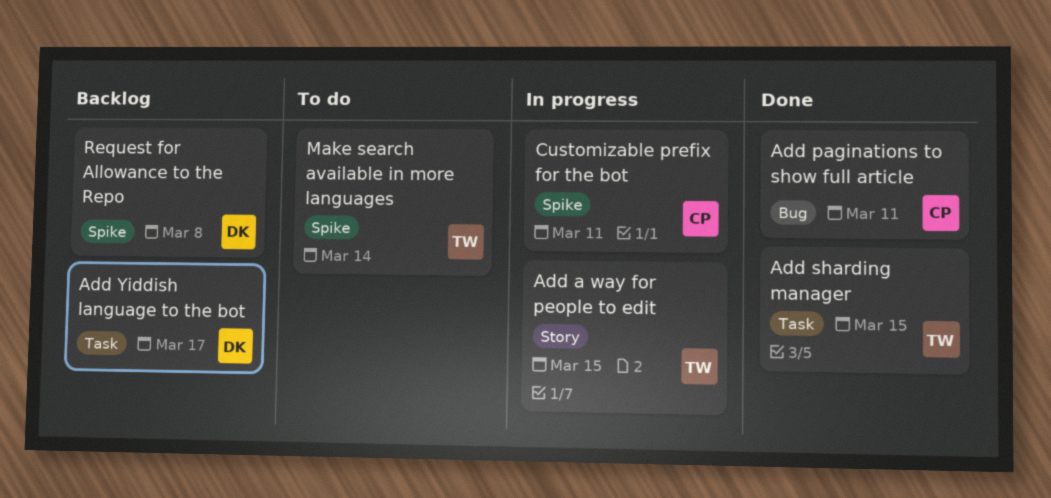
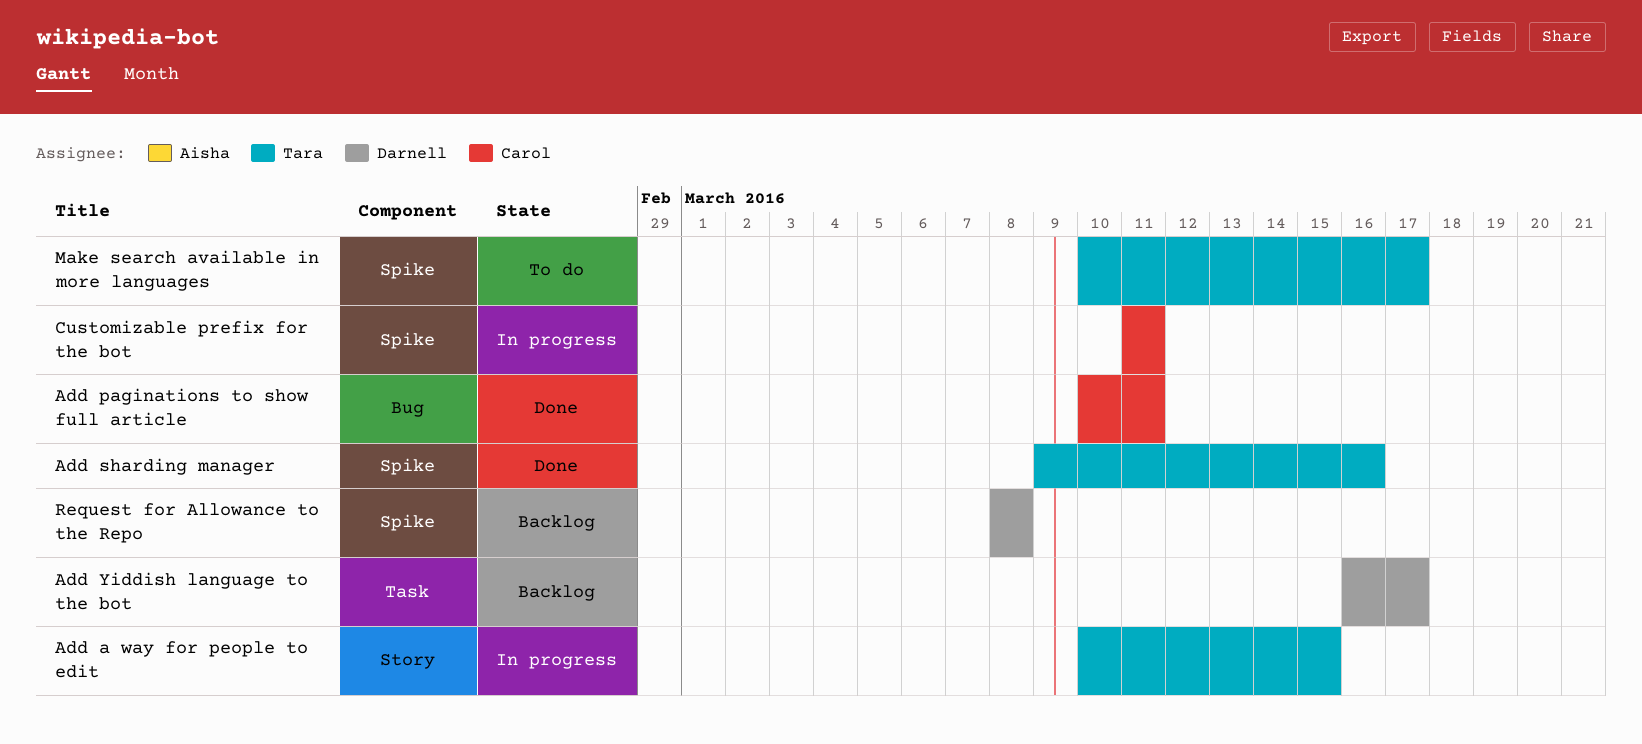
Add sharding manager, label: Task -> Spike
Add sharding manager, due: Mar 15 -> Mar 16
Make search available in more languages, due: Mar 14 -> Mar 17

